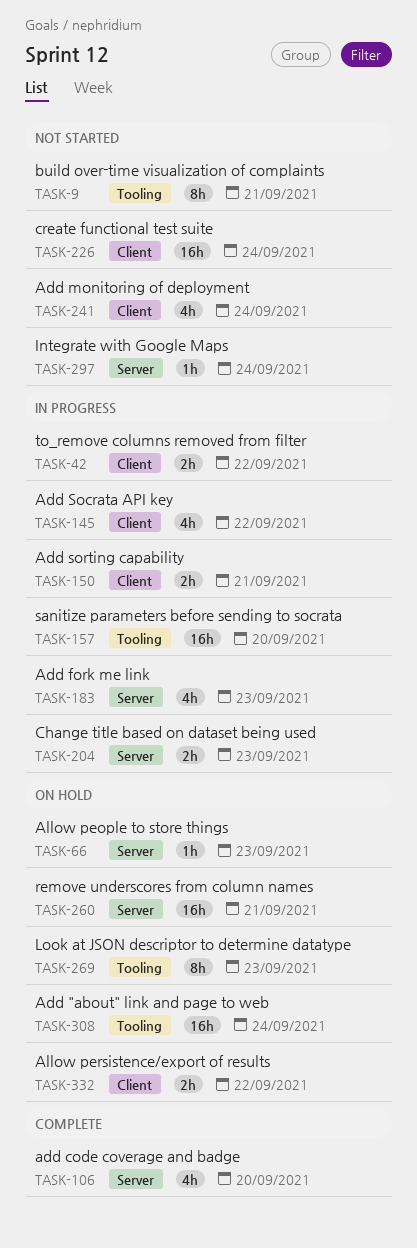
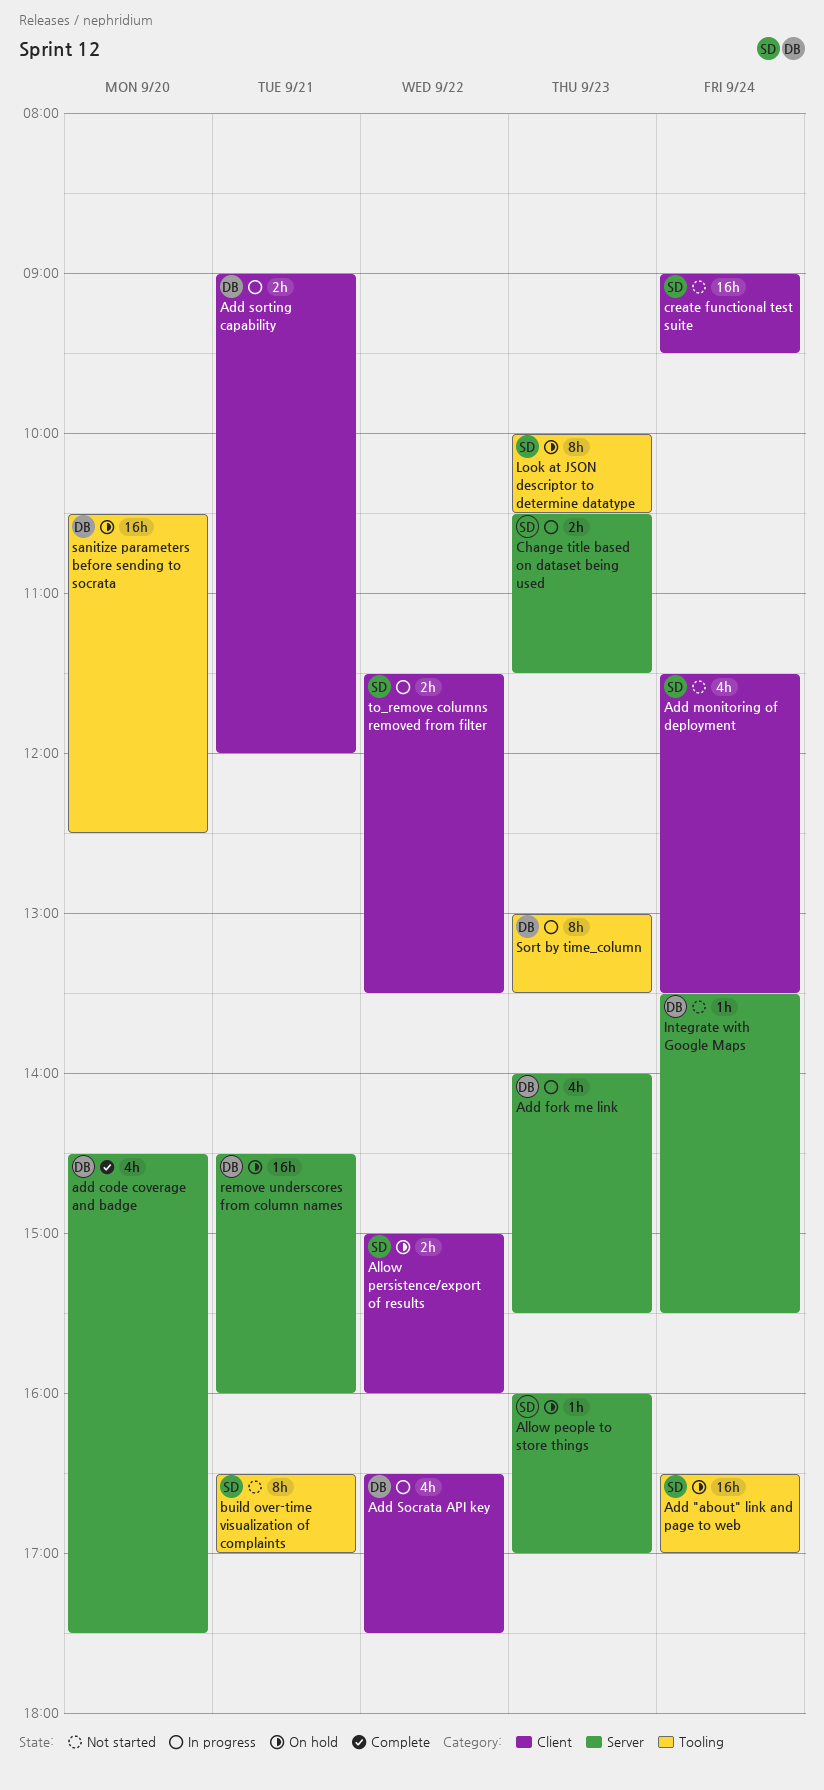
sanitize parameters before sending to socrata, status: In progress -> On hold
Sort by time_column: none -> present

